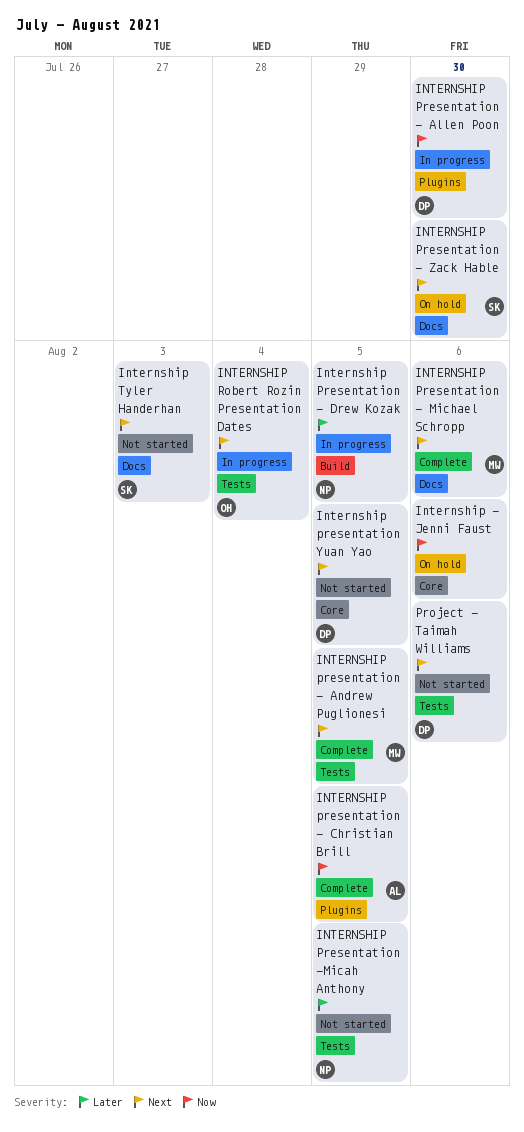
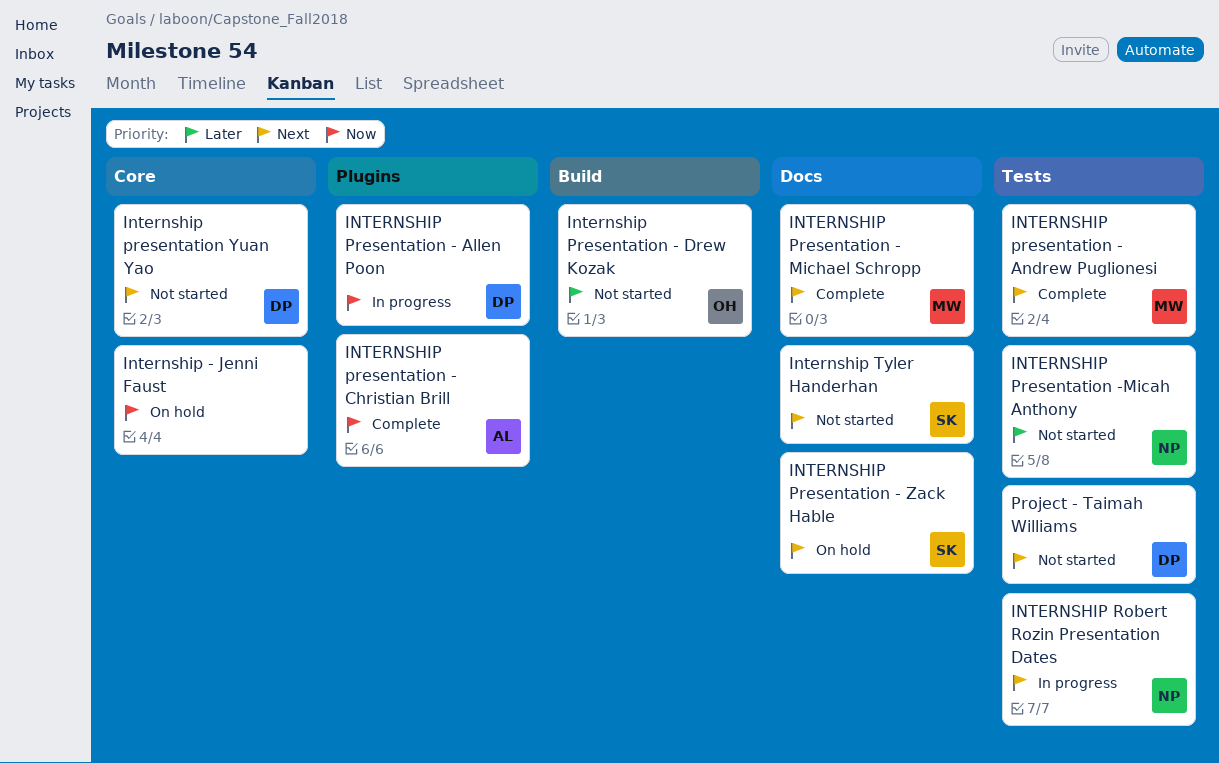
Internship Presentation - Drew Kozak, status: In progress -> Not started
Internship Presentation - Drew Kozak, owner: NP -> OH
INTERNSHIP Robert Rozin Presentation Dates, owner: OH -> NP

